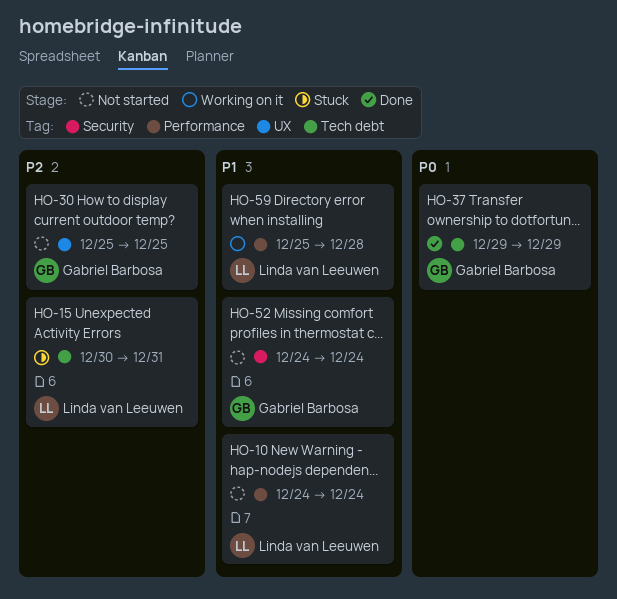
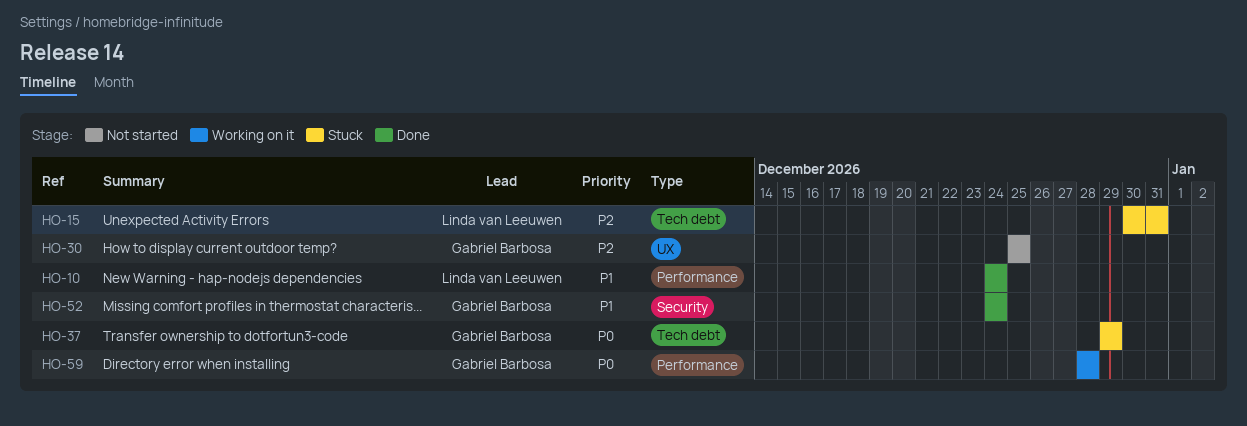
HO-10, status: Not started -> Done
HO-37, status: Done -> Stuck
HO-52, status: Not started -> Done
HO-59, owner: Linda van Leeuwen -> Gabriel Barbosa
HO-59, priority: P1 -> P0
HO-59, start: Dec 25 -> Dec 28

